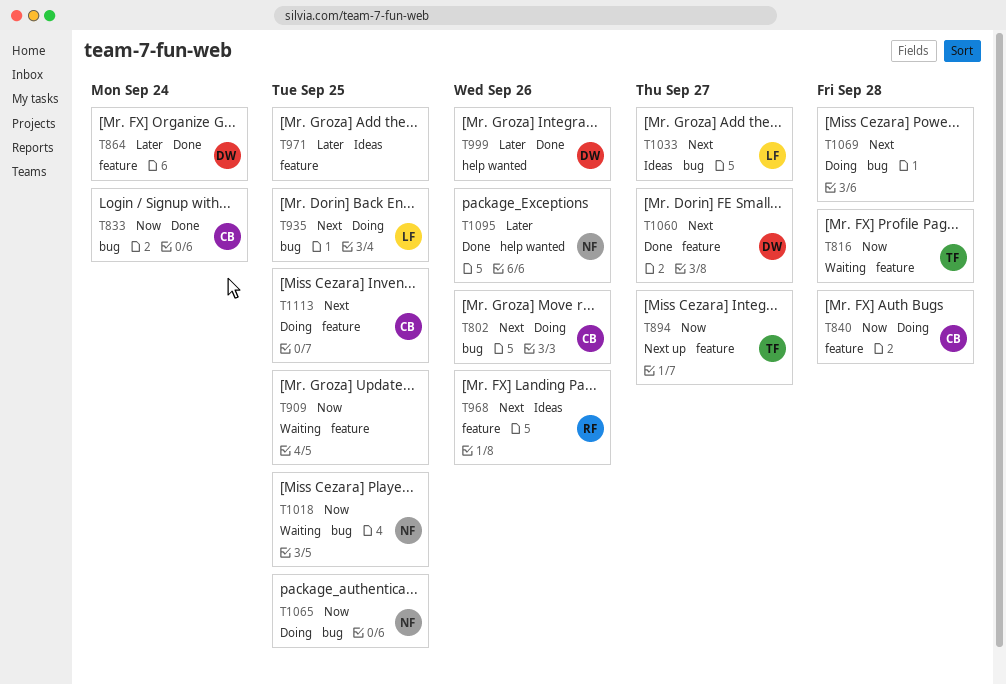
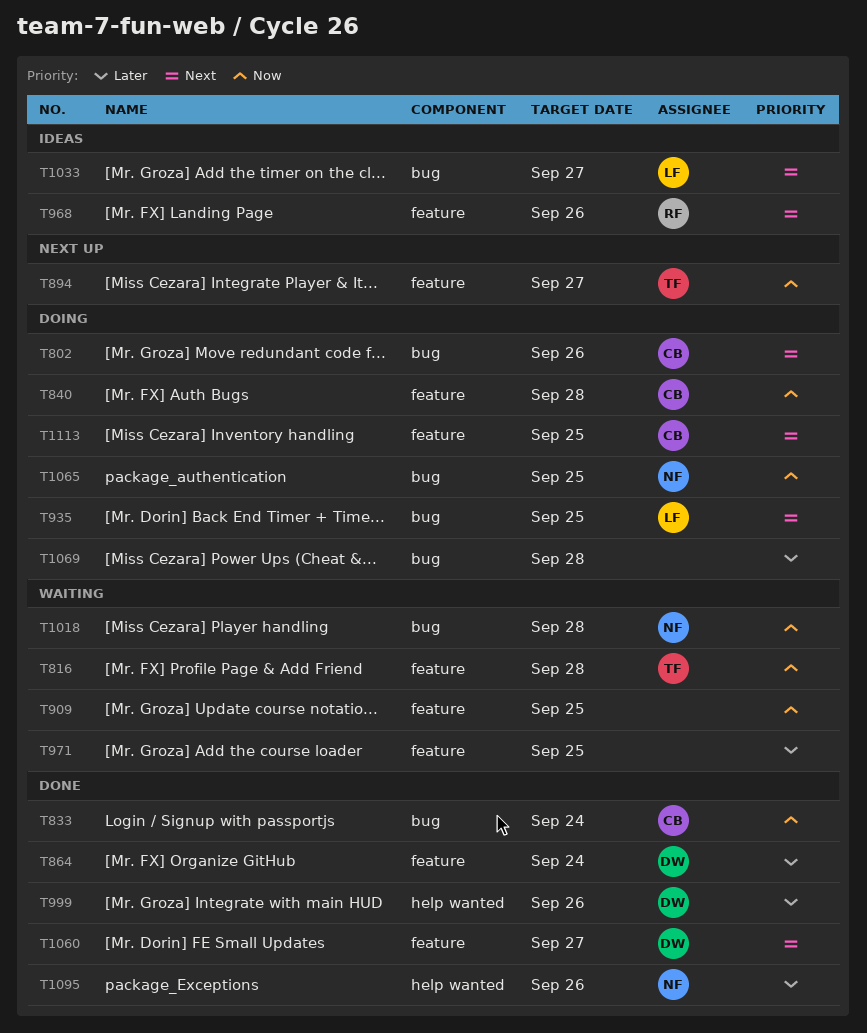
T971, status: Ideas -> Waiting
T1018, due: Sep 25 -> Sep 28
T1069, priority: Next -> Later

